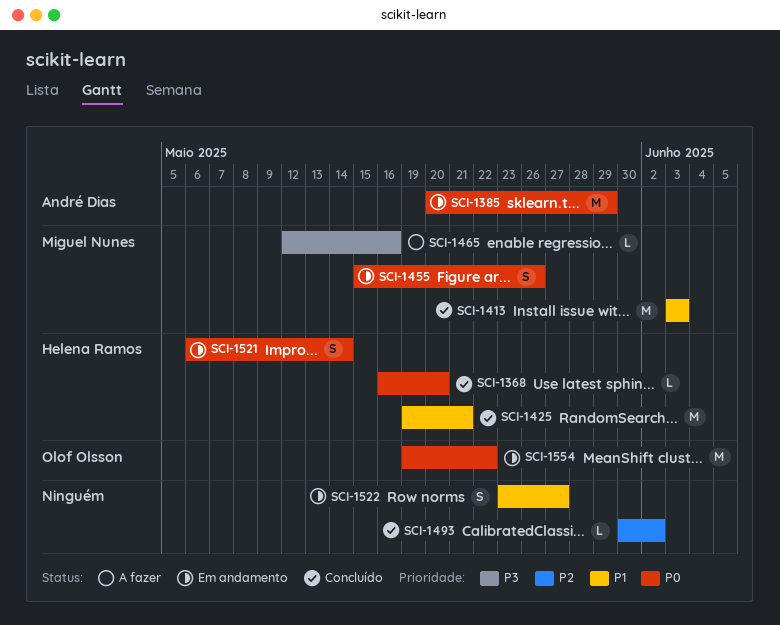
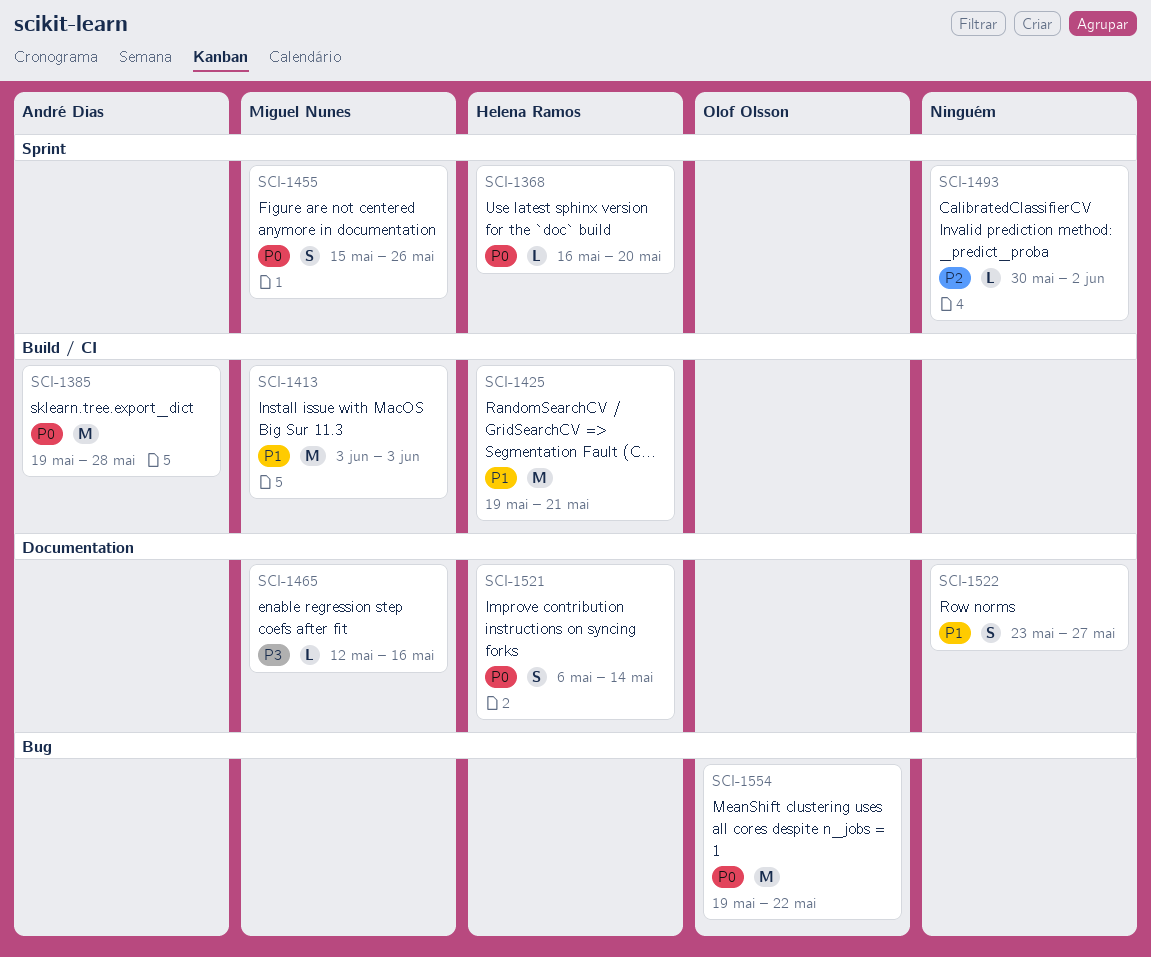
SCI-1385, start: May 20 -> May 19
SCI-1385, due: May 29 -> May 28

